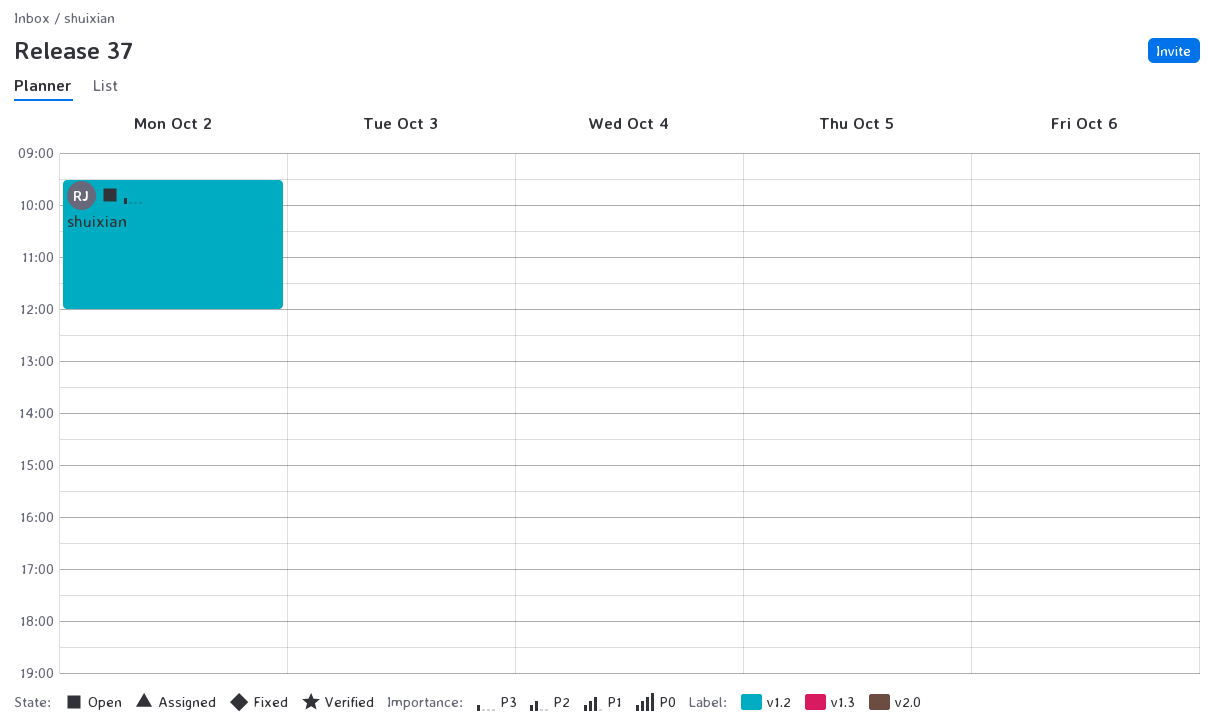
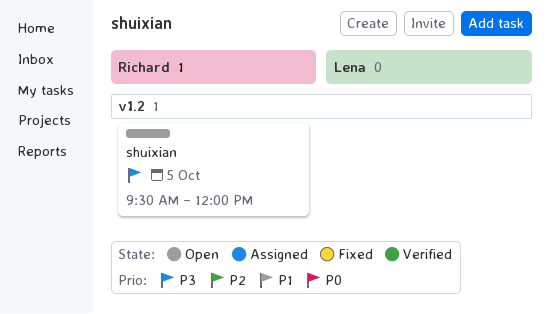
shuixian, day: Oct 2 -> Oct 5

